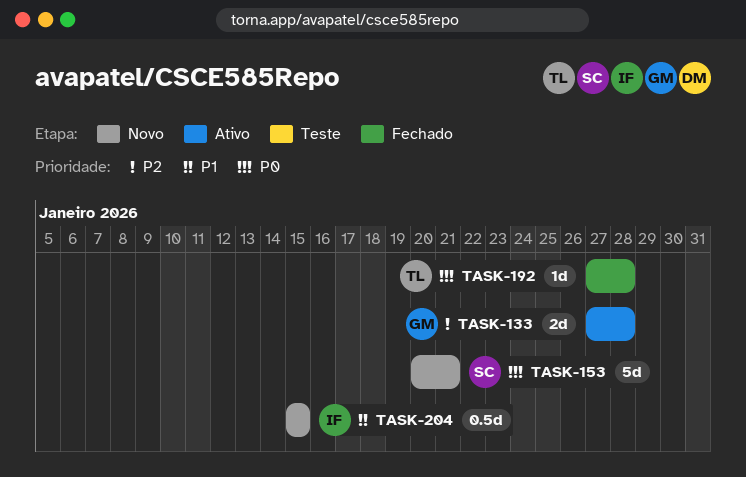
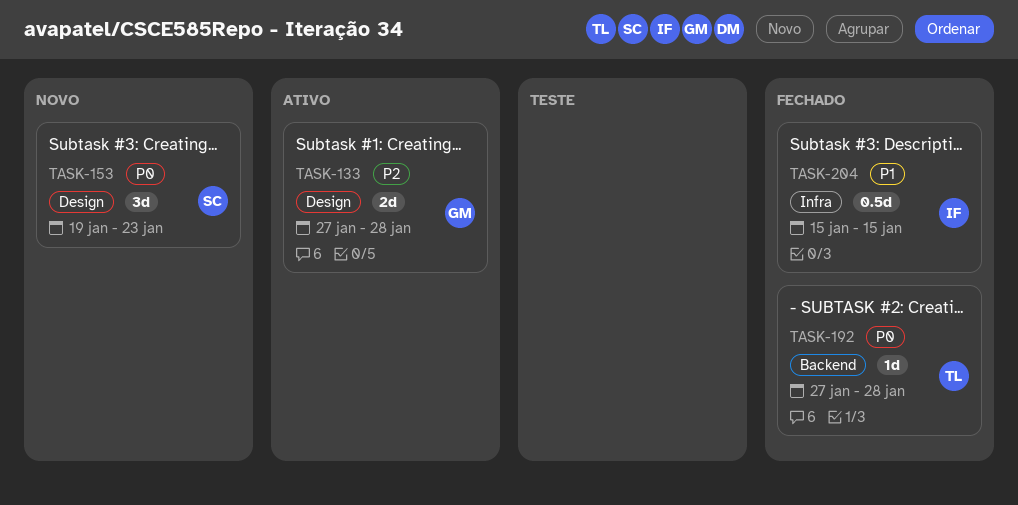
TASK-153, estimate: 5d -> 3d
TASK-153, start: Jan 20 -> Jan 19
TASK-153, due: Jan 21 -> Jan 23
TASK-204, status: Novo -> Fechado

